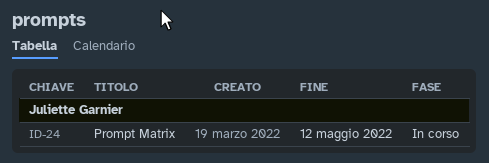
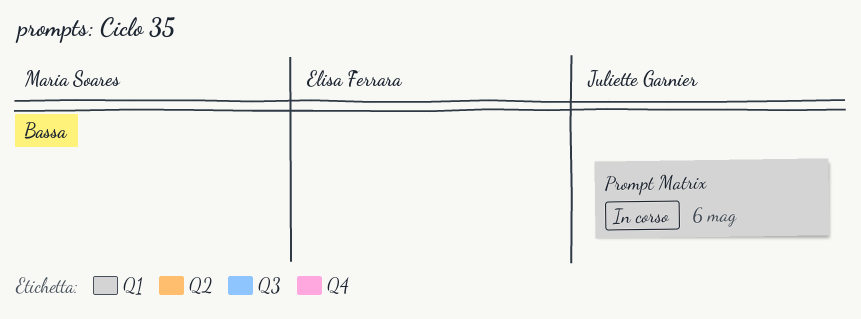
Prompt Matrix, due: May 12 -> May 6

